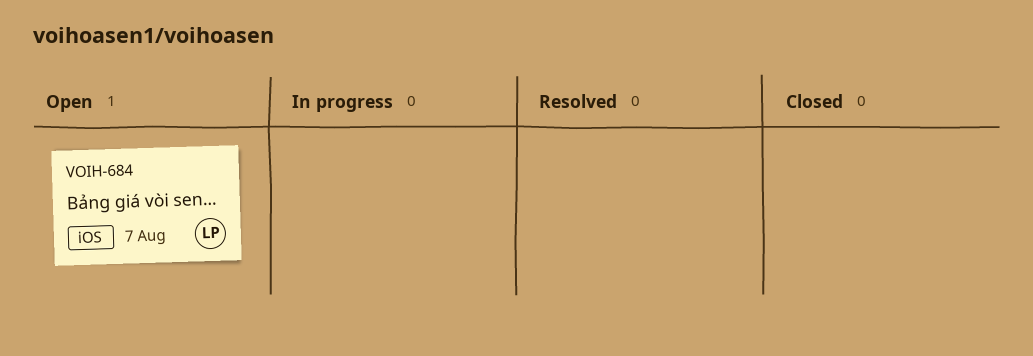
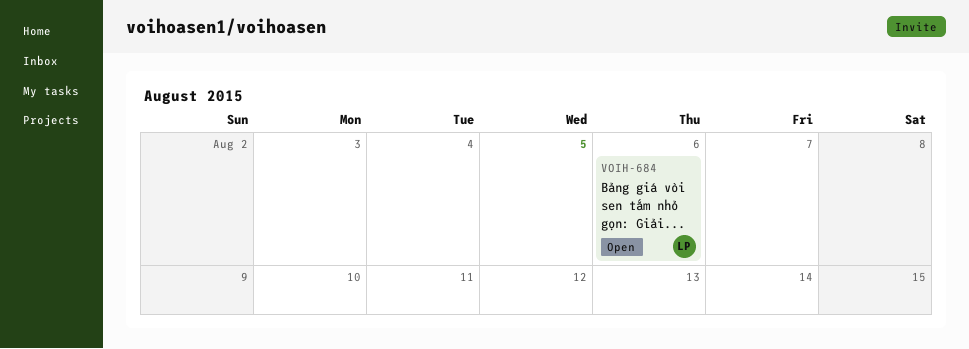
VOIH-684, due: Aug 7 -> Aug 6

